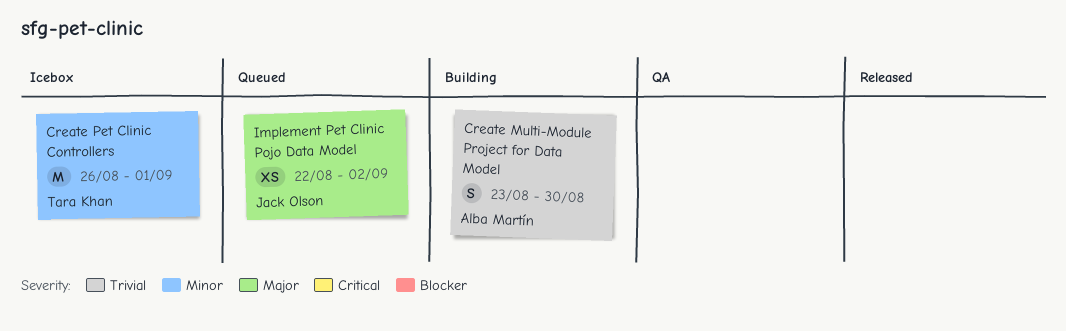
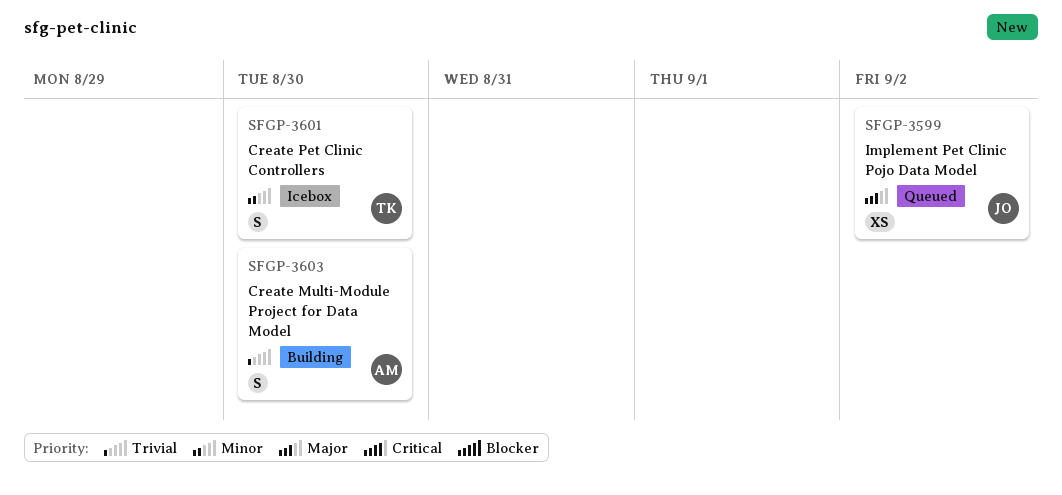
Create Pet Clinic Controllers, estimate: M -> S
Create Pet Clinic Controllers, due: Sep 1 -> Aug 30

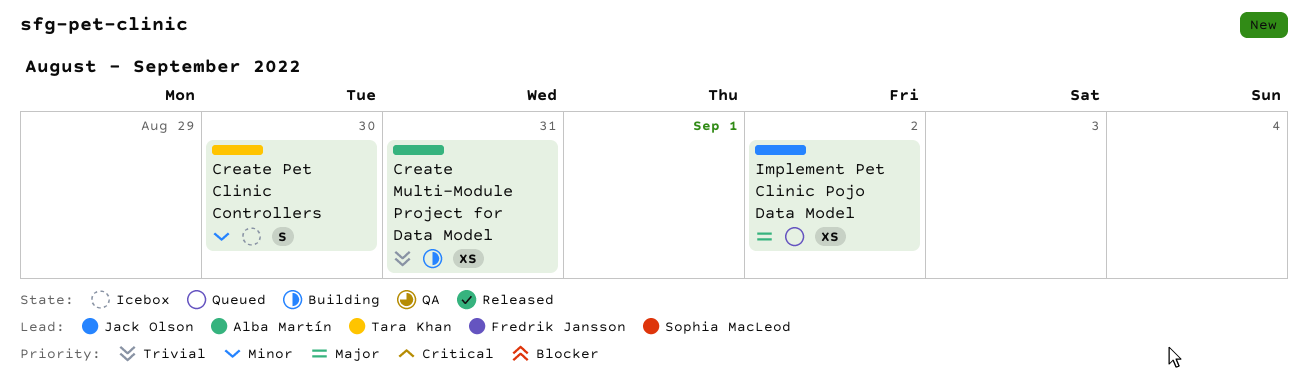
Create Multi-Module Project for Data Model, estimate: S -> XS
Create Multi-Module Project for Data Model, due: Aug 30 -> Aug 31

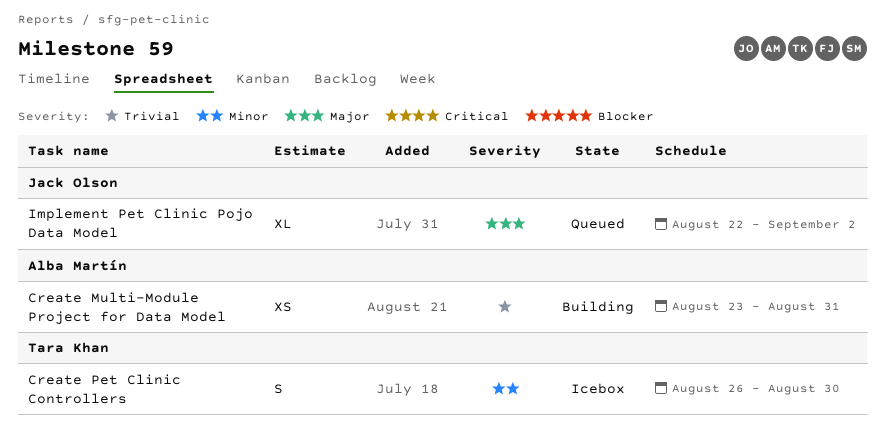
Implement Pet Clinic Pojo Data Model, estimate: XS -> XL

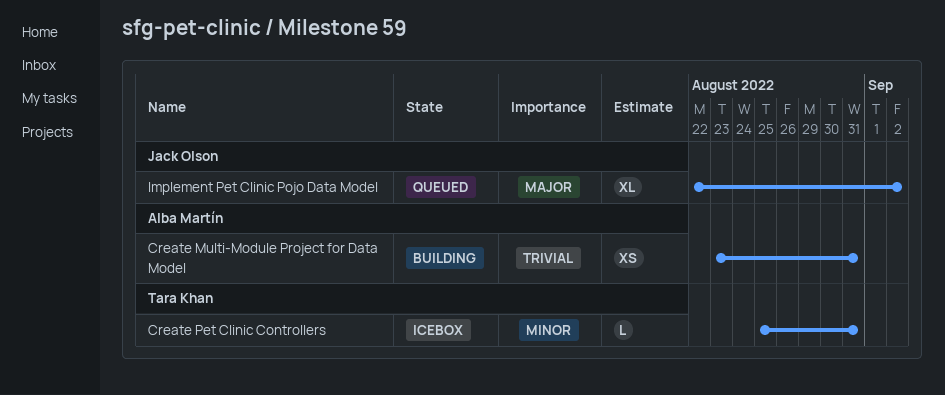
Create Pet Clinic Controllers, estimate: S -> L
Create Pet Clinic Controllers, start: Aug 26 -> Aug 25
Create Pet Clinic Controllers, due: Aug 30 -> Aug 31

